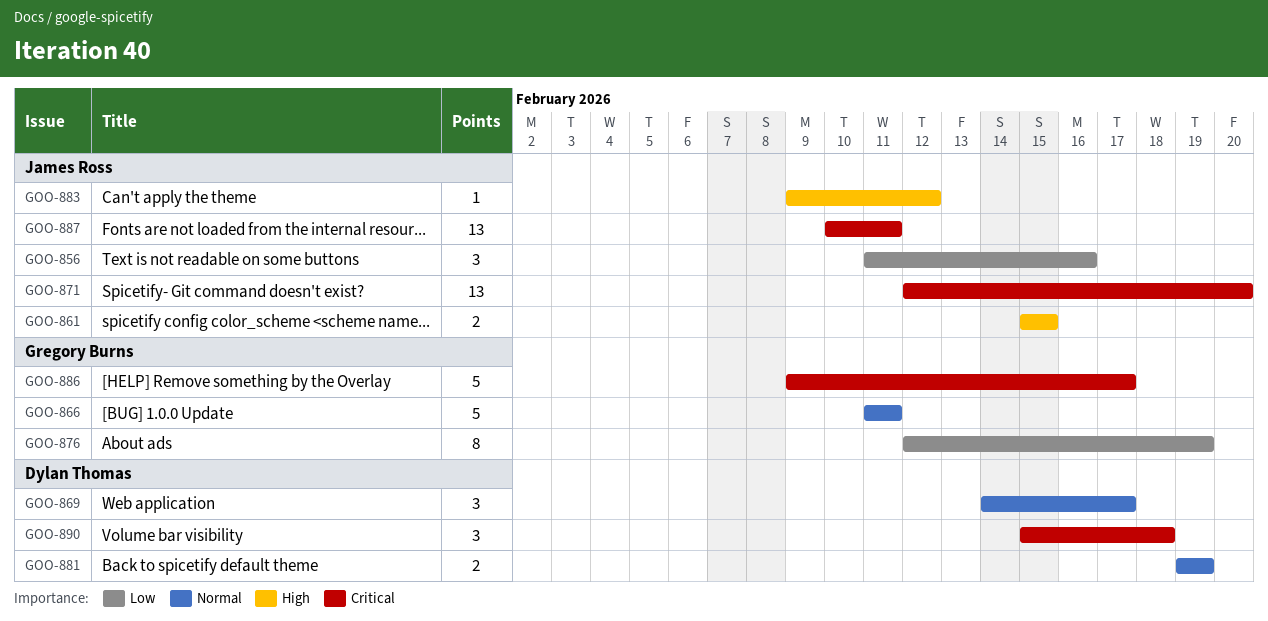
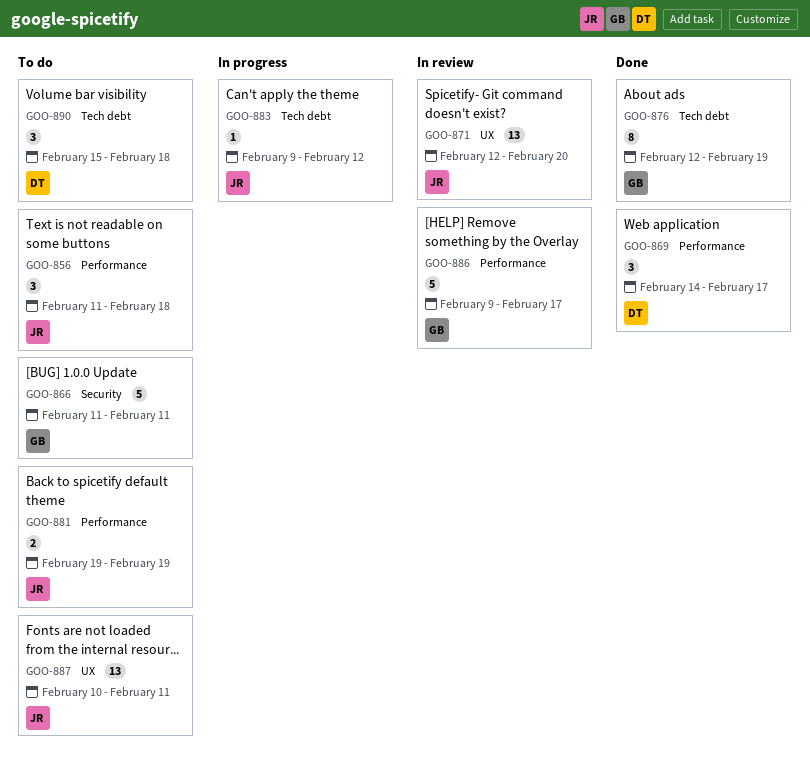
GOO-856, due: Feb 16 -> Feb 18
GOO-861: present -> none
GOO-881, owner: Dylan Thomas -> James Ross

